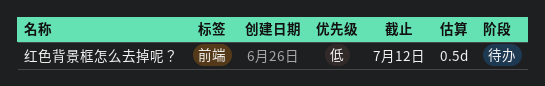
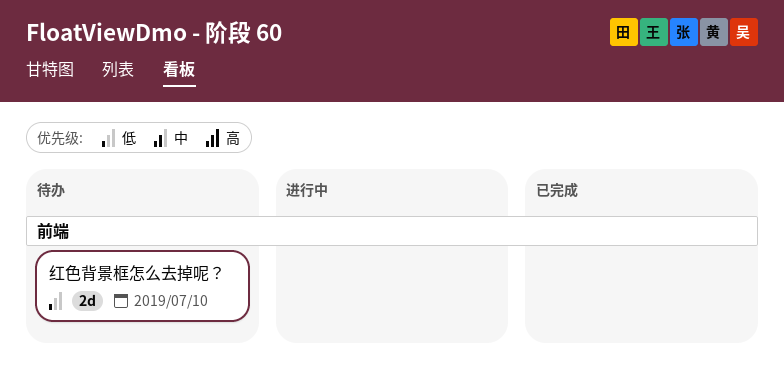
红色背景框怎么去掉呢？, estimate: 0.5d -> 2d
红色背景框怎么去掉呢？, due: Jul 12 -> Jul 10

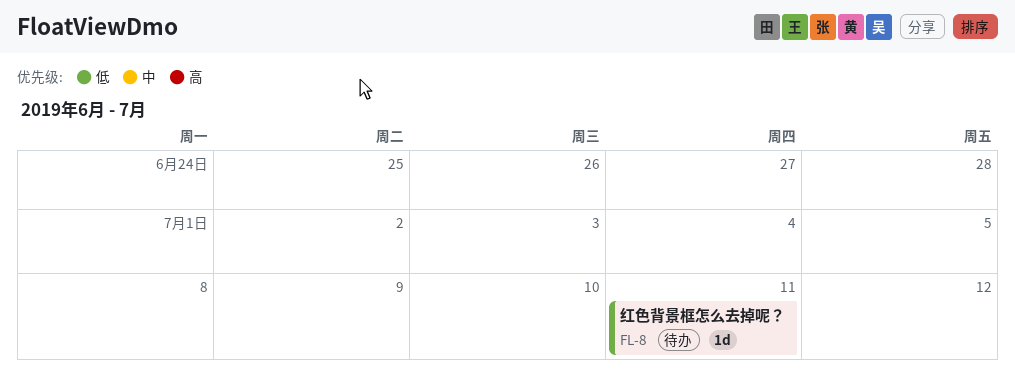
红色背景框怎么去掉呢？, estimate: 2d -> 1d
红色背景框怎么去掉呢？, due: Jul 10 -> Jul 11

